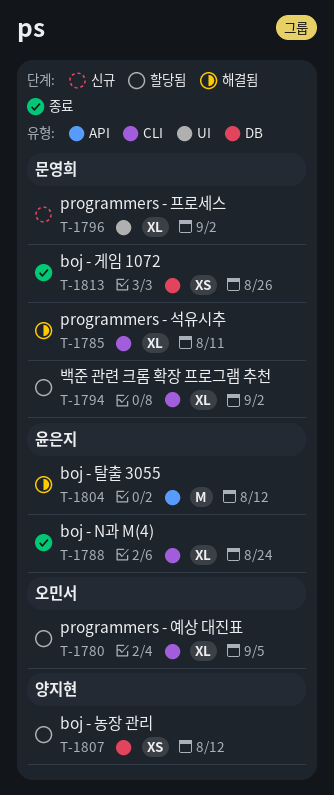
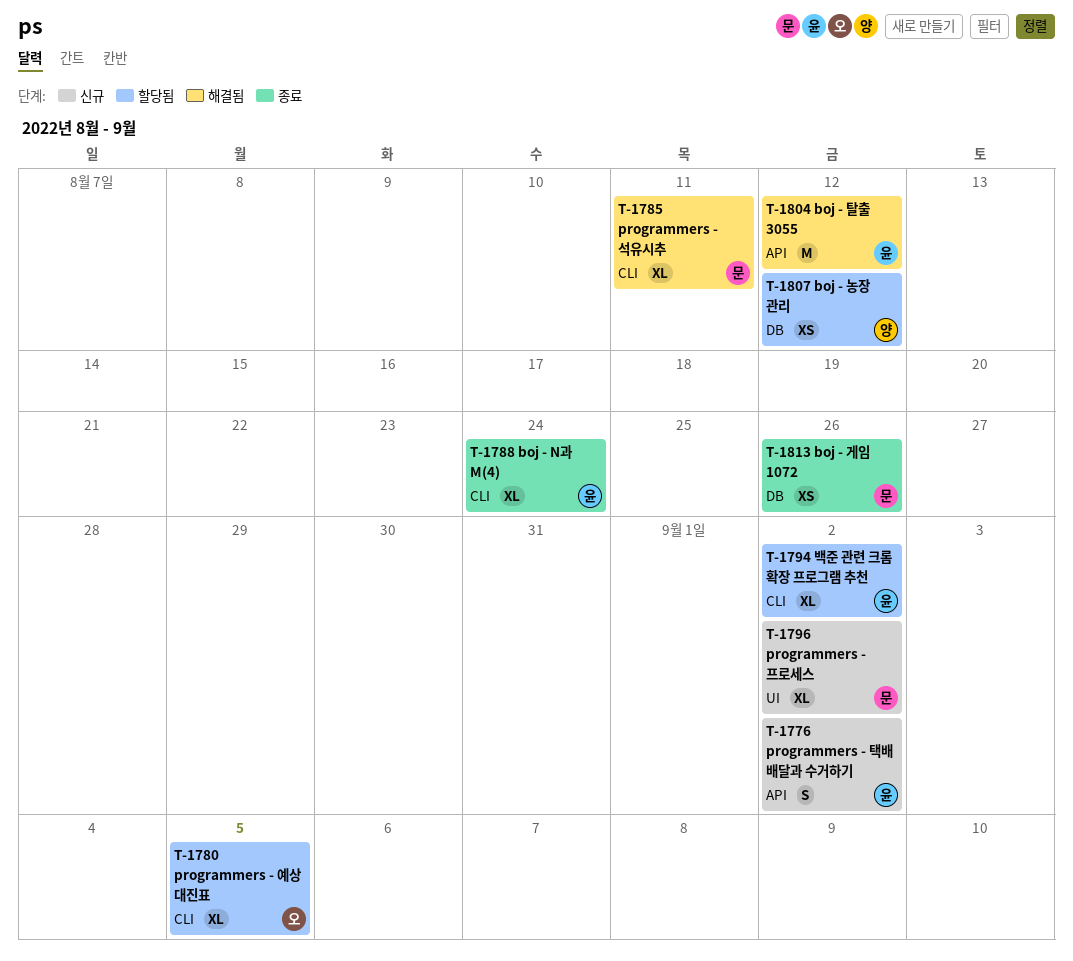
T-1776: none -> present
T-1794, owner: 문영희 -> 윤은지

